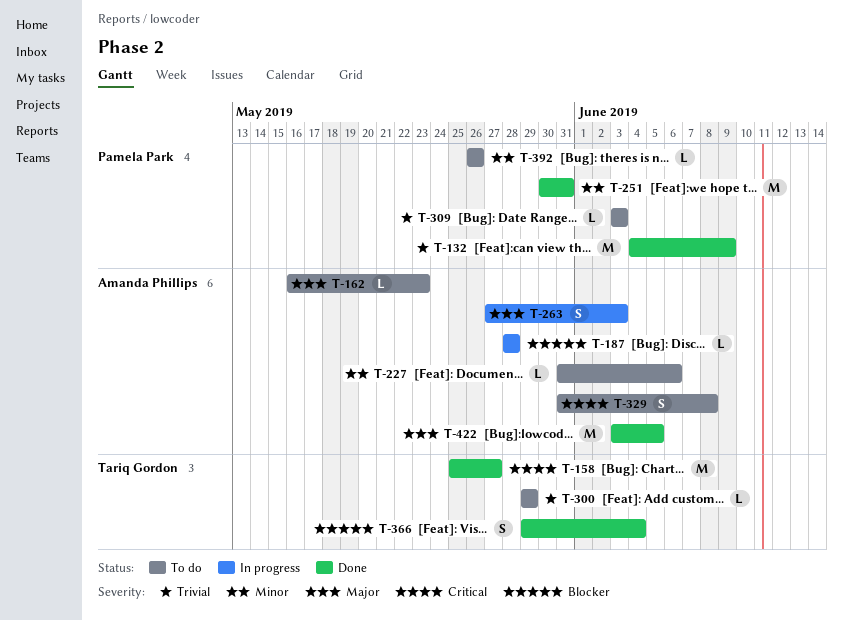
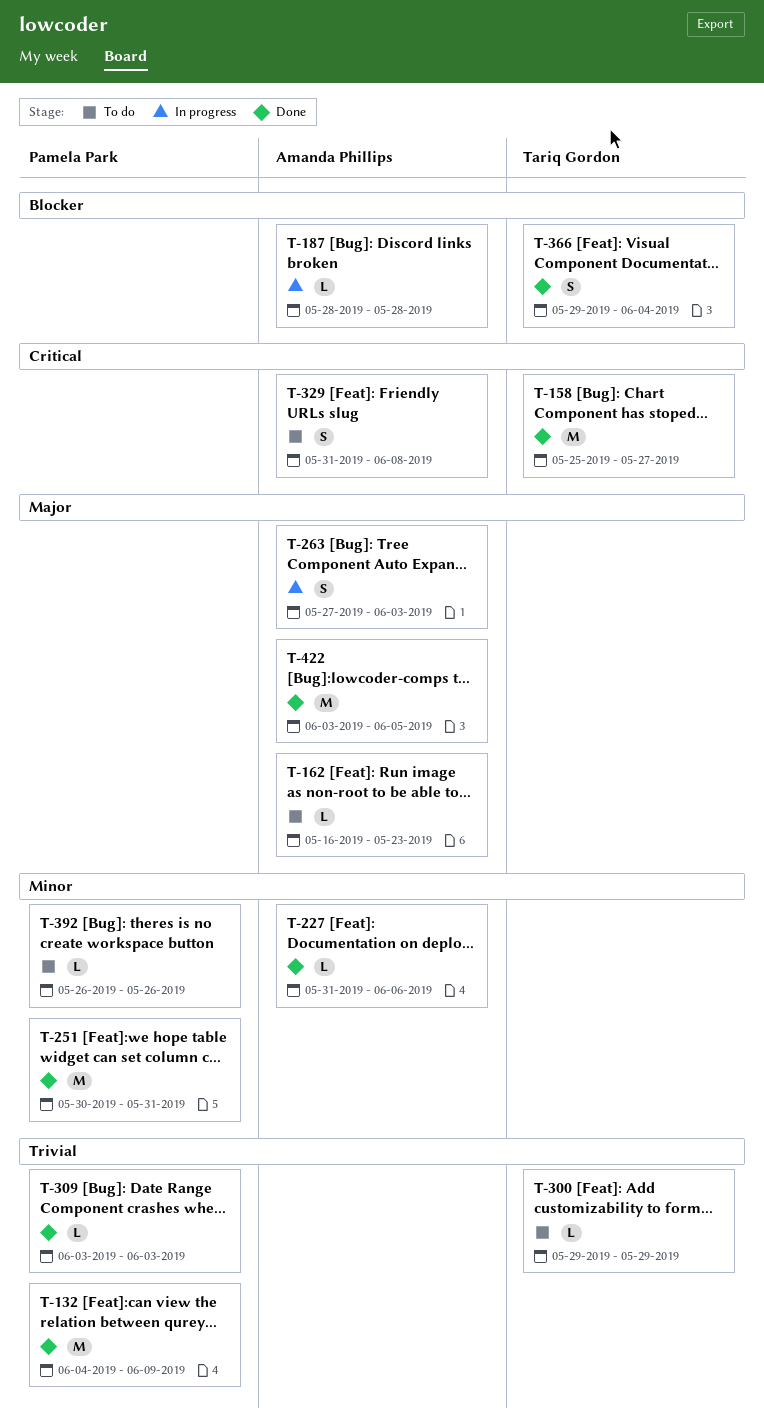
T-227, status: To do -> Done
T-309, status: To do -> Done

